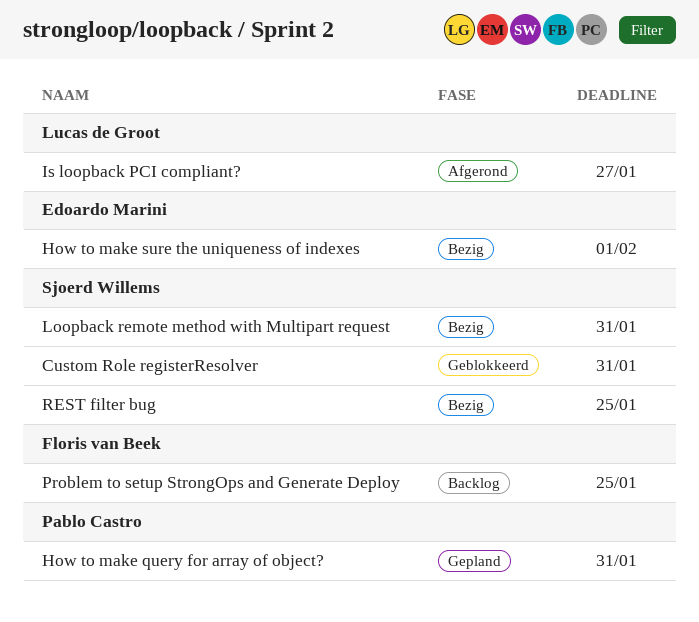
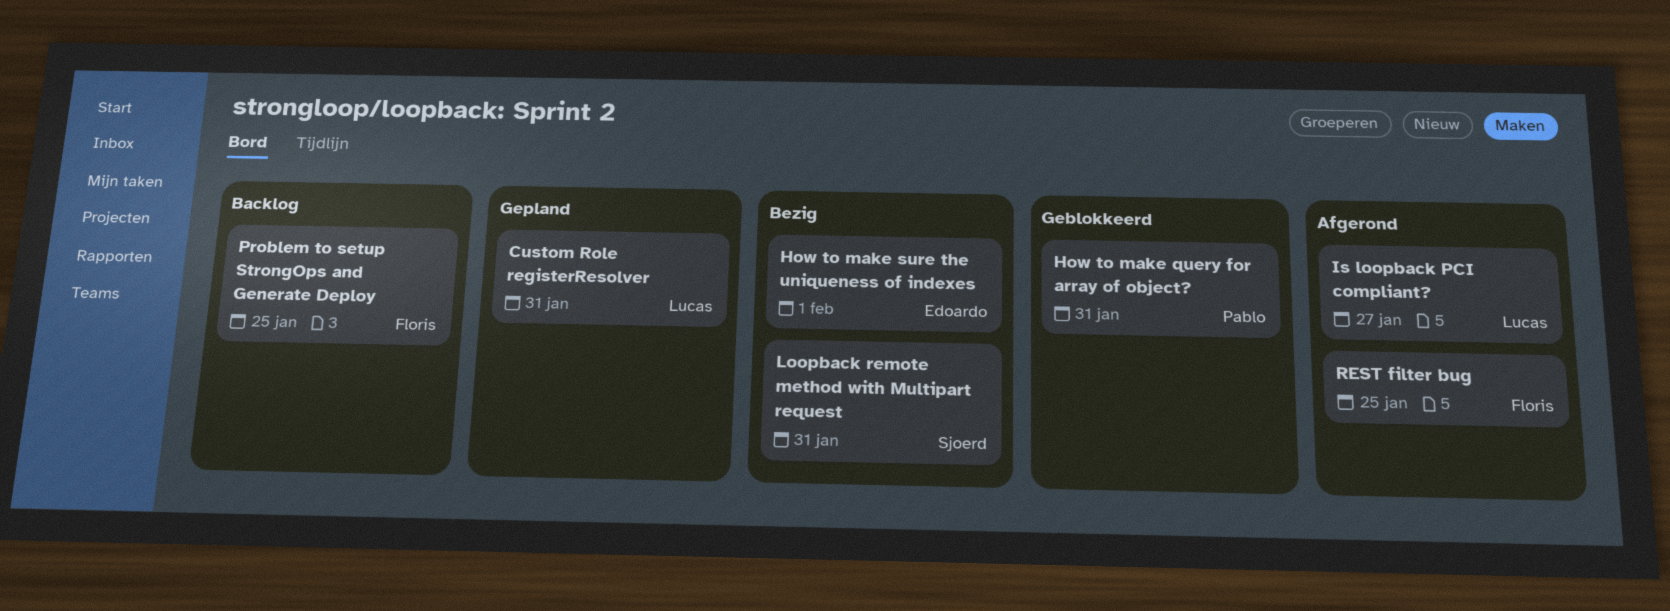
Custom Role registerResolver, status: Geblokkeerd -> Gepland
Custom Role registerResolver, owner: Sjoerd Willems -> Lucas de Groot
How to make query for array of object?, status: Gepland -> Geblokkeerd
REST filter bug, status: Bezig -> Afgerond
REST filter bug, owner: Sjoerd Willems -> Floris van Beek

